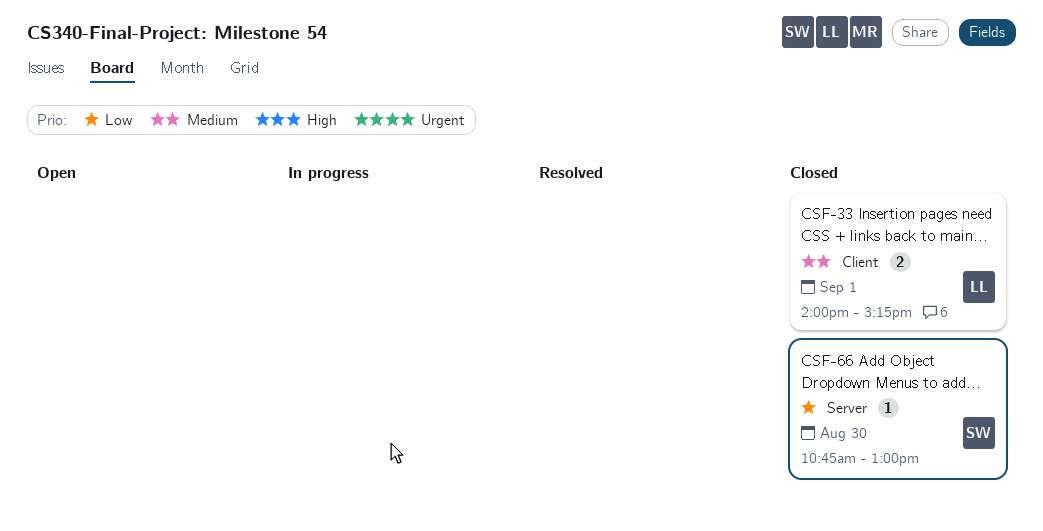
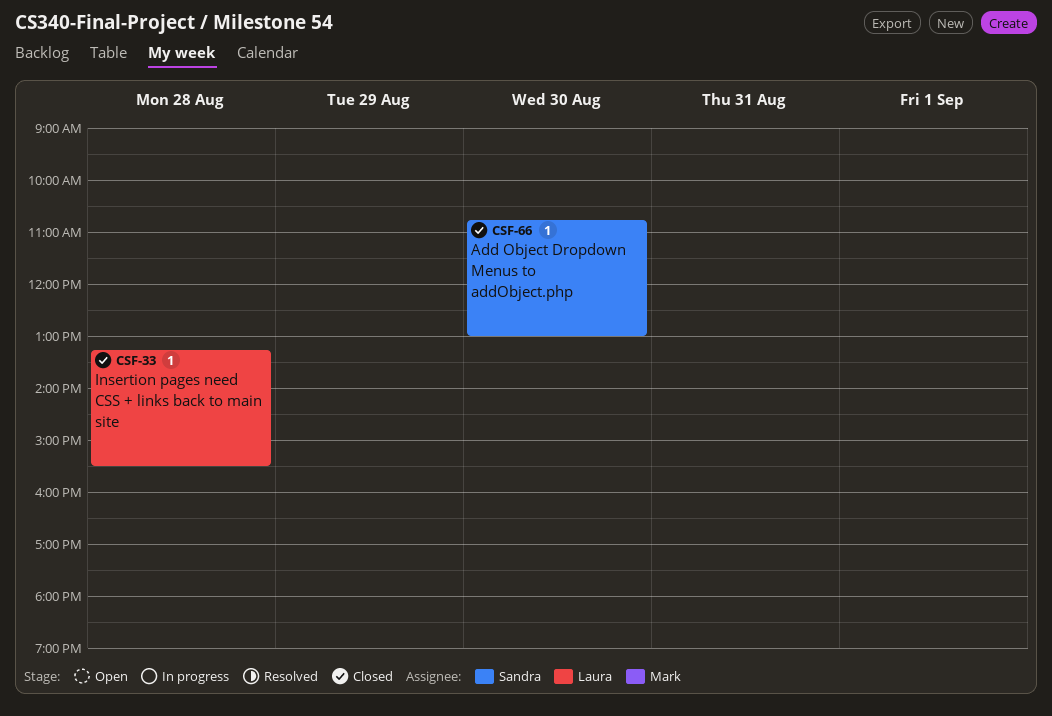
CSF-33, estimate: 2 -> 1
CSF-33, day: Sep 1 -> Aug 28
CSF-33, begins: 14:00 -> 13:15
CSF-33, ends: 15:15 -> 15:30

